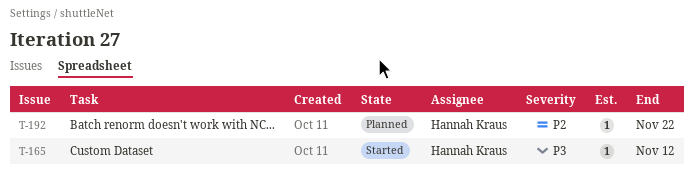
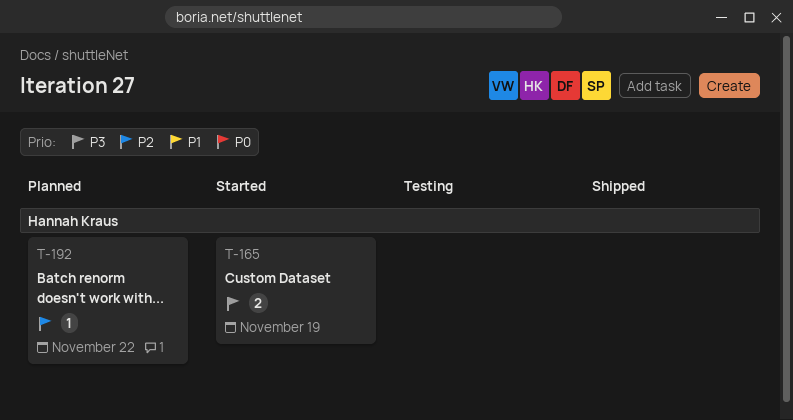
T-165, estimate: 1 -> 2
T-165, due: Nov 12 -> Nov 19

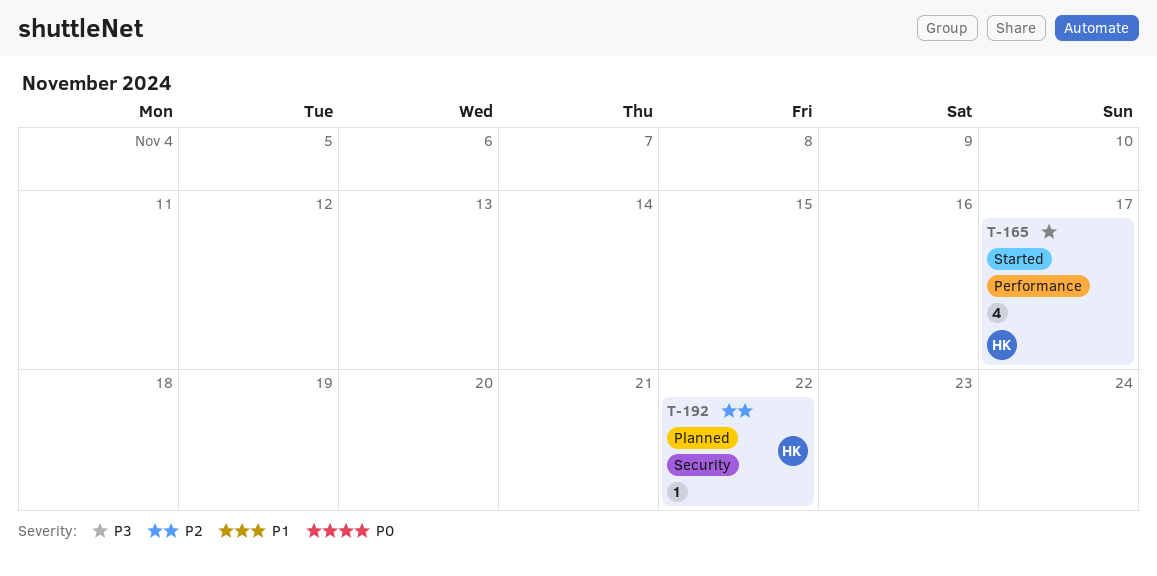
T-165, estimate: 2 -> 4
T-165, due: Nov 19 -> Nov 17

